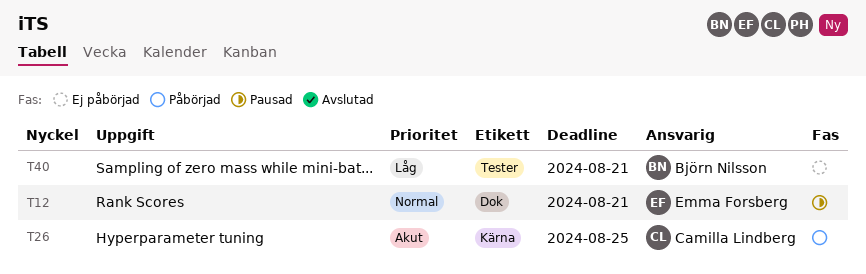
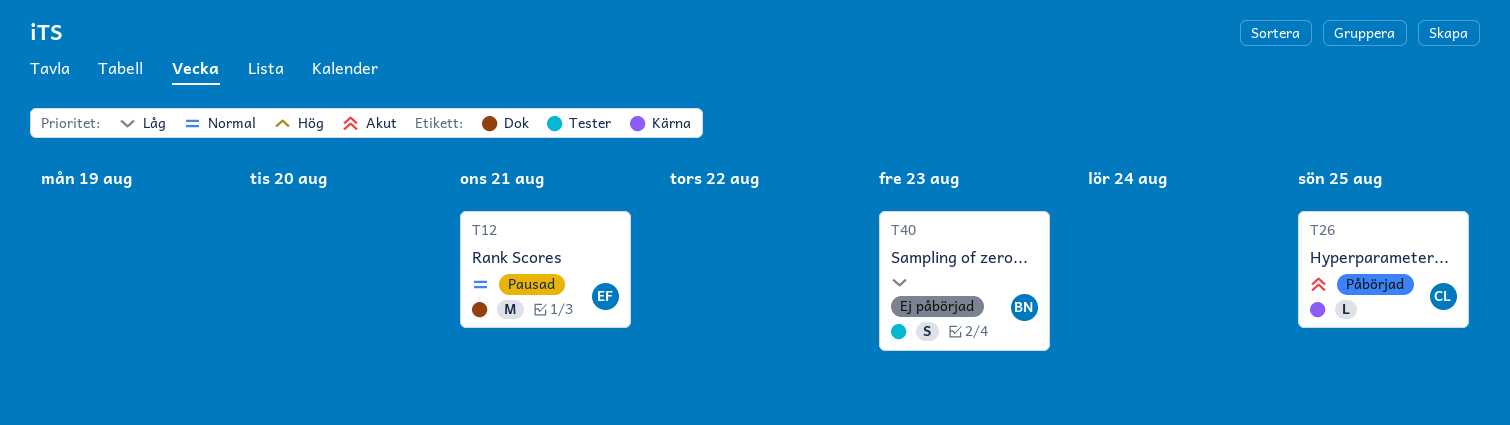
T40, due: Aug 21 -> Aug 23

